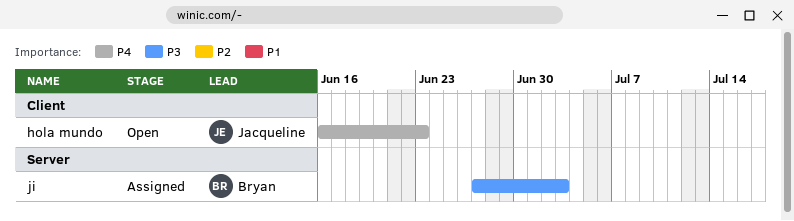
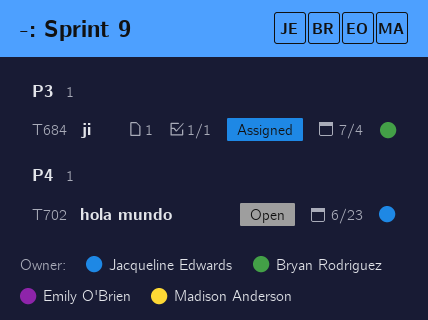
ji, due: Jul 3 -> Jul 4

